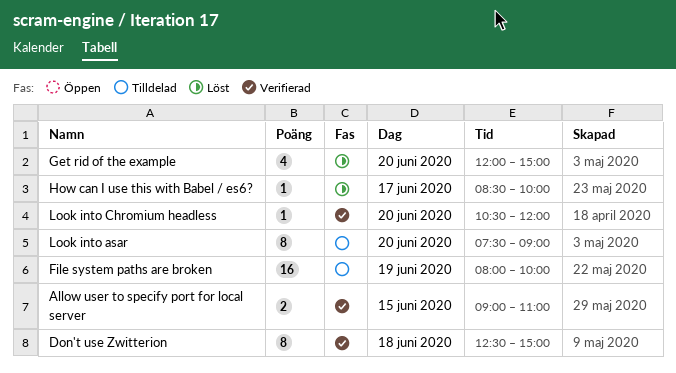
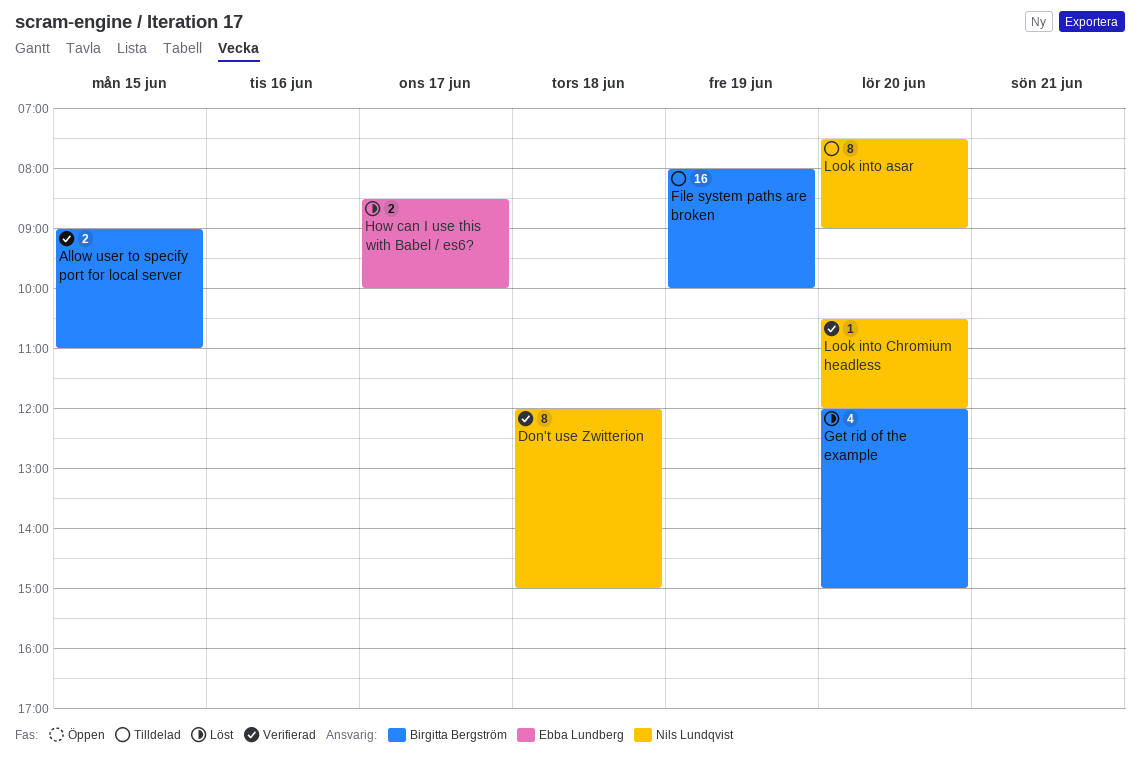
Don't use Zwitterion, begins: 12:30 -> 12:00
How can I use this with Babel / es6?, estimate: 1 -> 2

